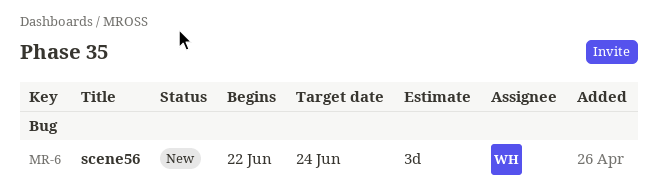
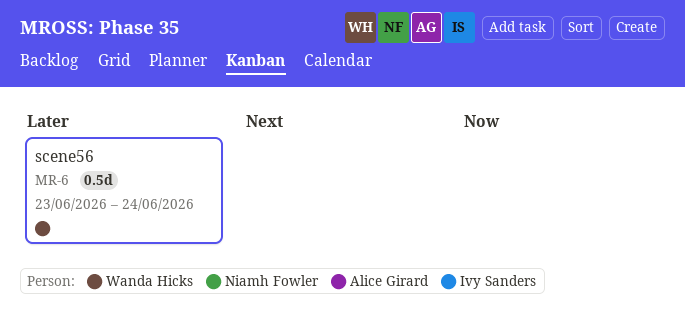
MR-6, estimate: 3d -> 0.5d
MR-6, start: Jun 22 -> Jun 23

